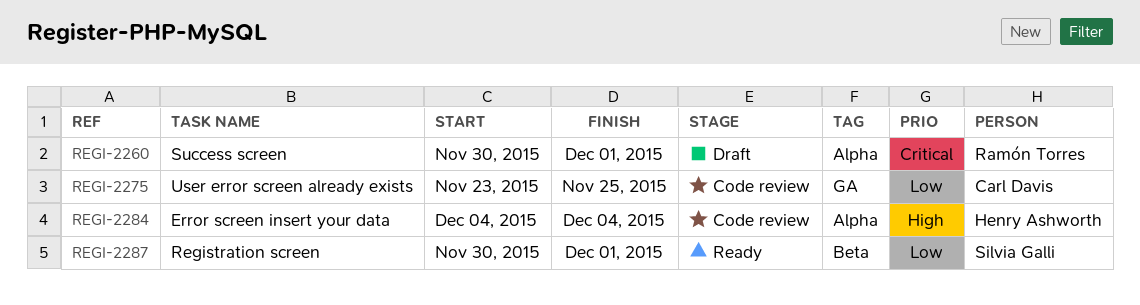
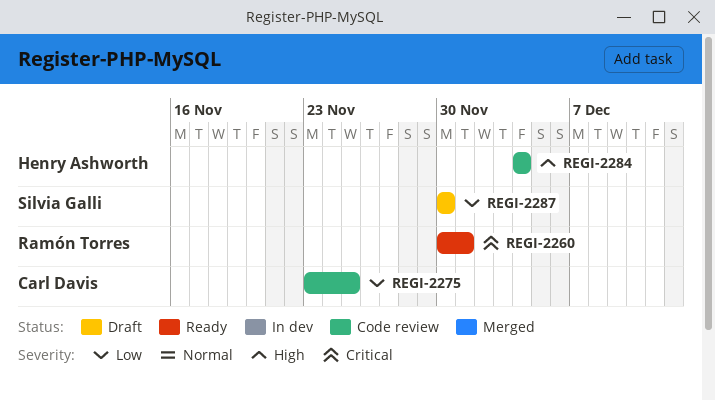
REGI-2260, status: Draft -> Ready
REGI-2287, status: Ready -> Draft
REGI-2287, due: Dec 1 -> Nov 30

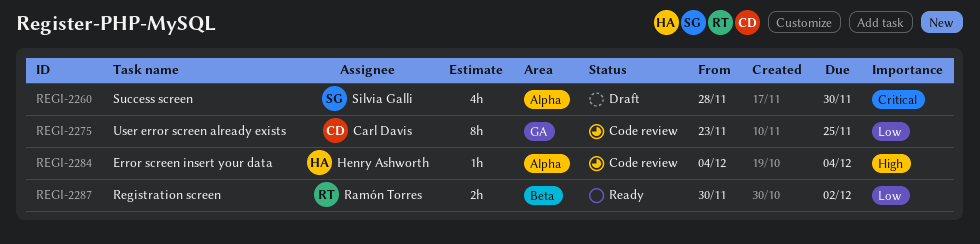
REGI-2260, status: Ready -> Draft
REGI-2260, owner: Ramón Torres -> Silvia Galli
REGI-2260, start: Nov 30 -> Nov 28
REGI-2260, due: Dec 1 -> Nov 30
REGI-2287, status: Draft -> Ready
REGI-2287, owner: Silvia Galli -> Ramón Torres
REGI-2287, due: Nov 30 -> Dec 2

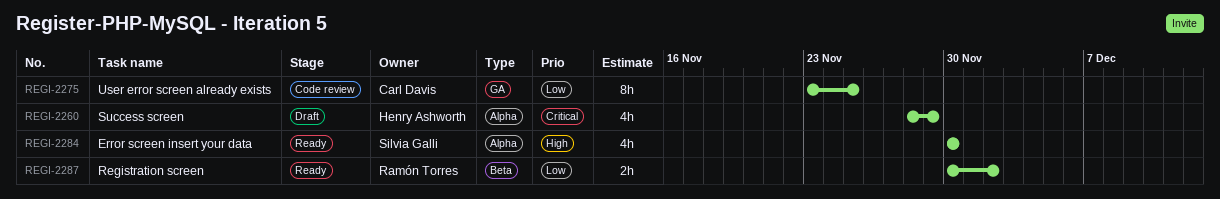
REGI-2260, owner: Silvia Galli -> Henry Ashworth
REGI-2260, due: Nov 30 -> Nov 29
REGI-2284, status: Code review -> Ready
REGI-2284, owner: Henry Ashworth -> Silvia Galli
REGI-2284, estimate: 1h -> 4h
REGI-2284, start: Dec 4 -> Nov 30
REGI-2284, due: Dec 4 -> Nov 30

